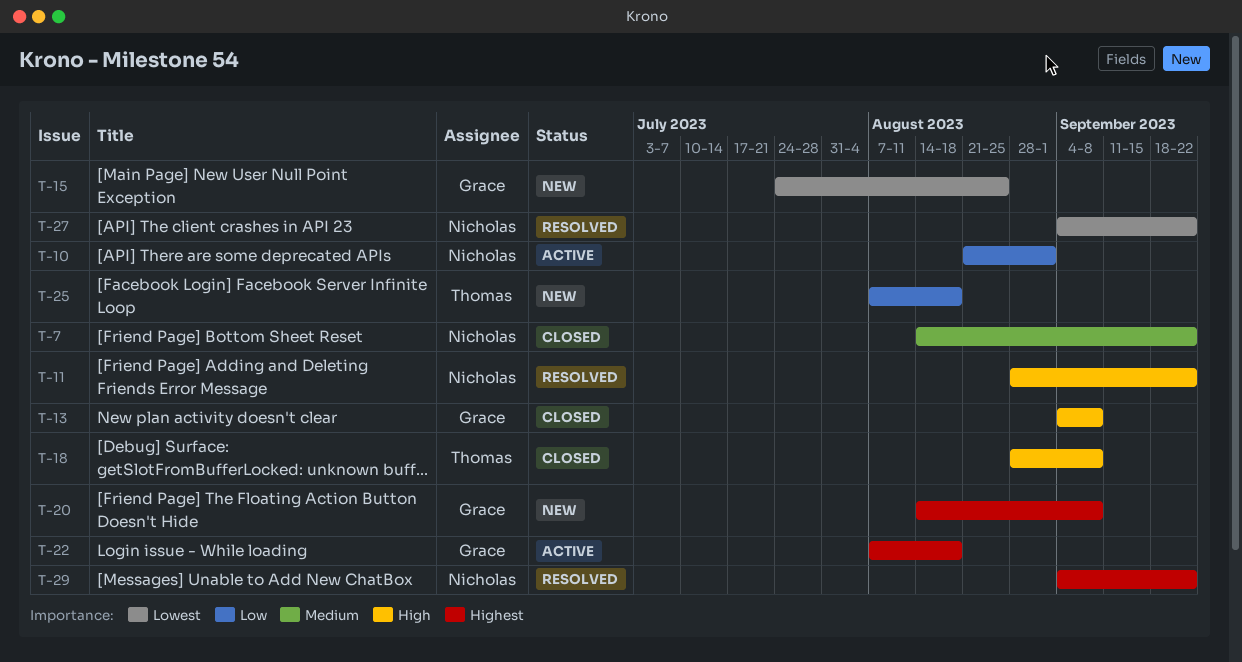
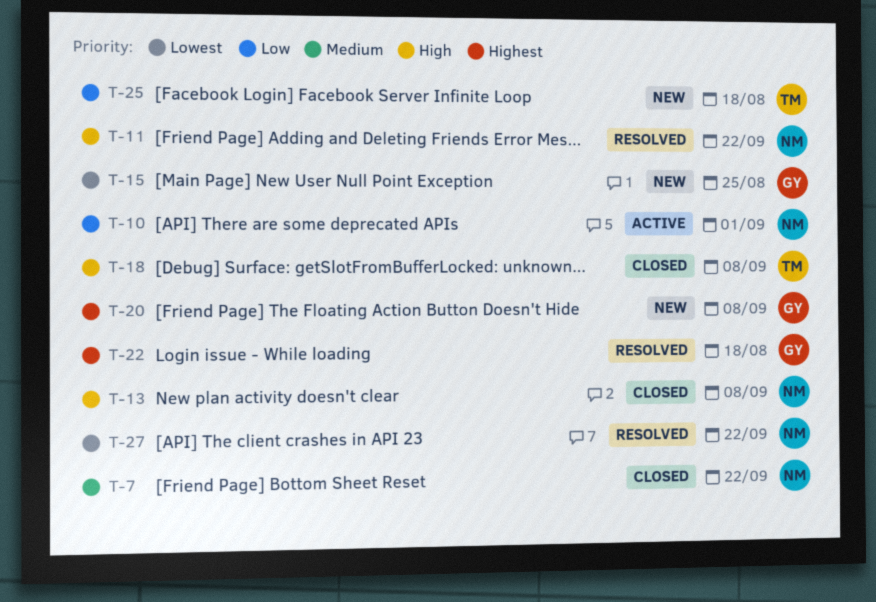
T-13, owner: Grace -> Nicholas
T-22, status: Active -> Resolved
T-29: present -> none

